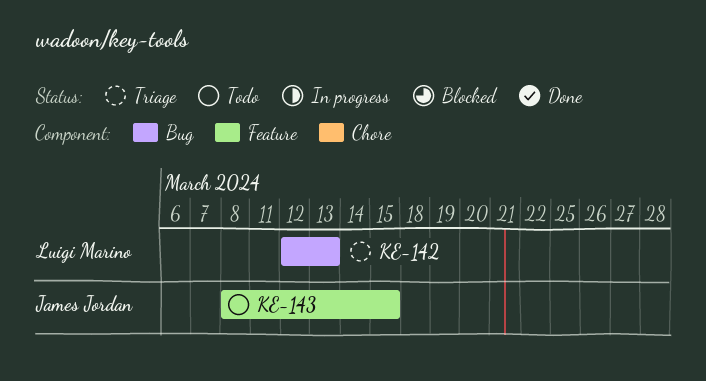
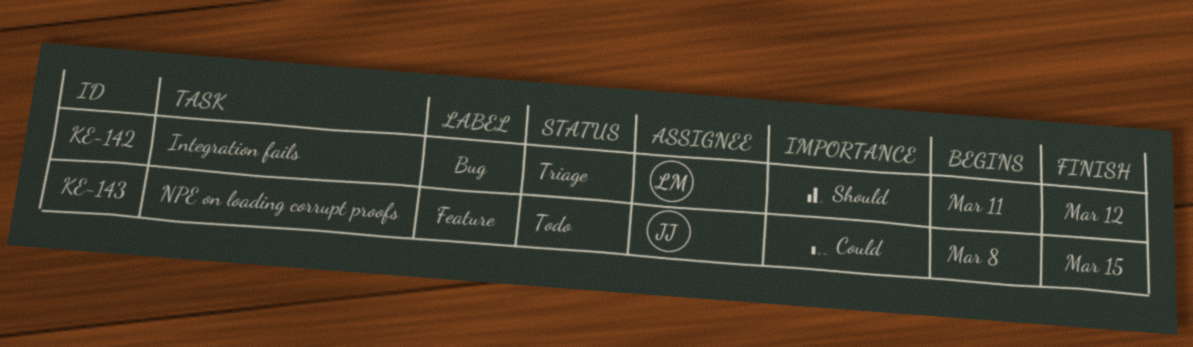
KE-142, start: Mar 12 -> Mar 11
KE-142, due: Mar 13 -> Mar 12

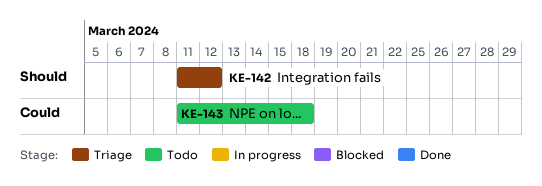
KE-143, start: Mar 8 -> Mar 11
KE-143, due: Mar 15 -> Mar 18

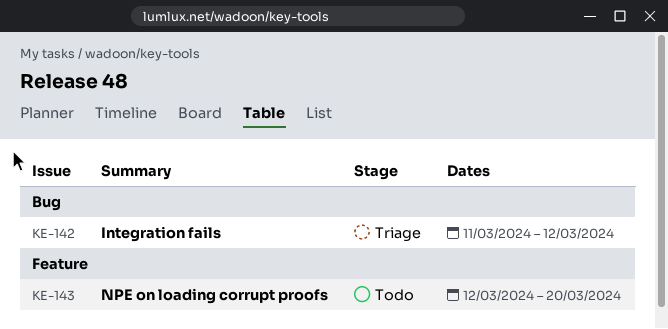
KE-143, start: Mar 11 -> Mar 12
KE-143, due: Mar 18 -> Mar 20

